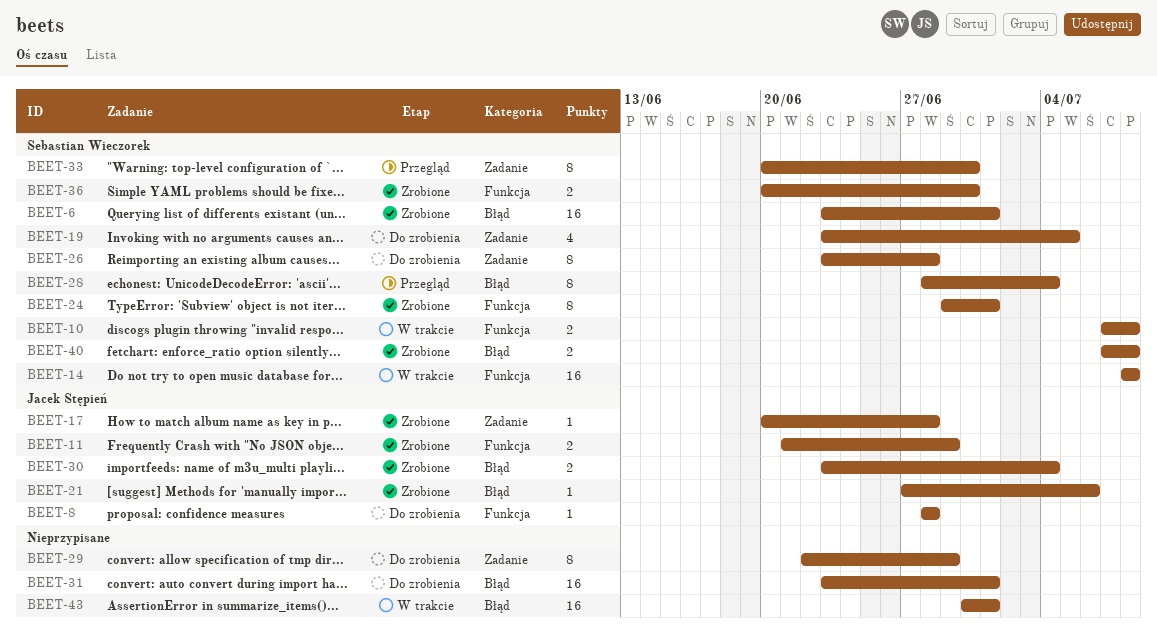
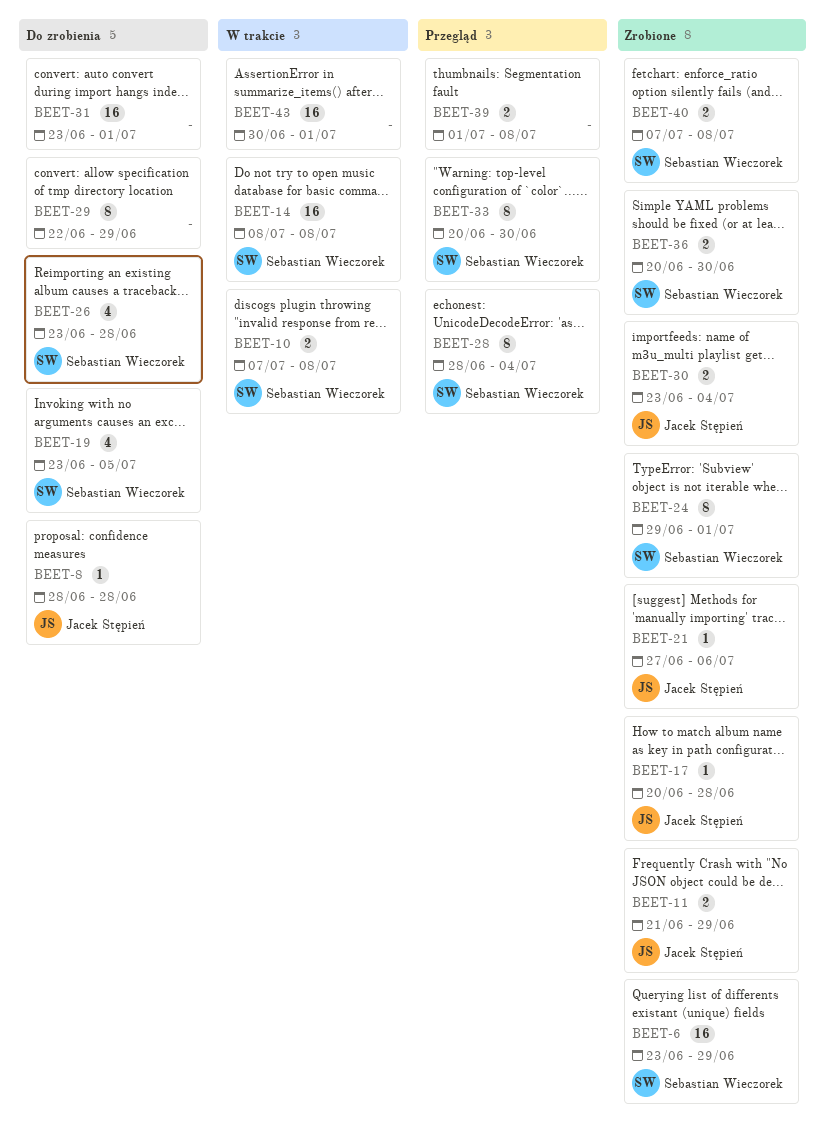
BEET-6, due: Jul 1 -> Jun 29
BEET-26, estimate: 8 -> 4
BEET-39: none -> present

